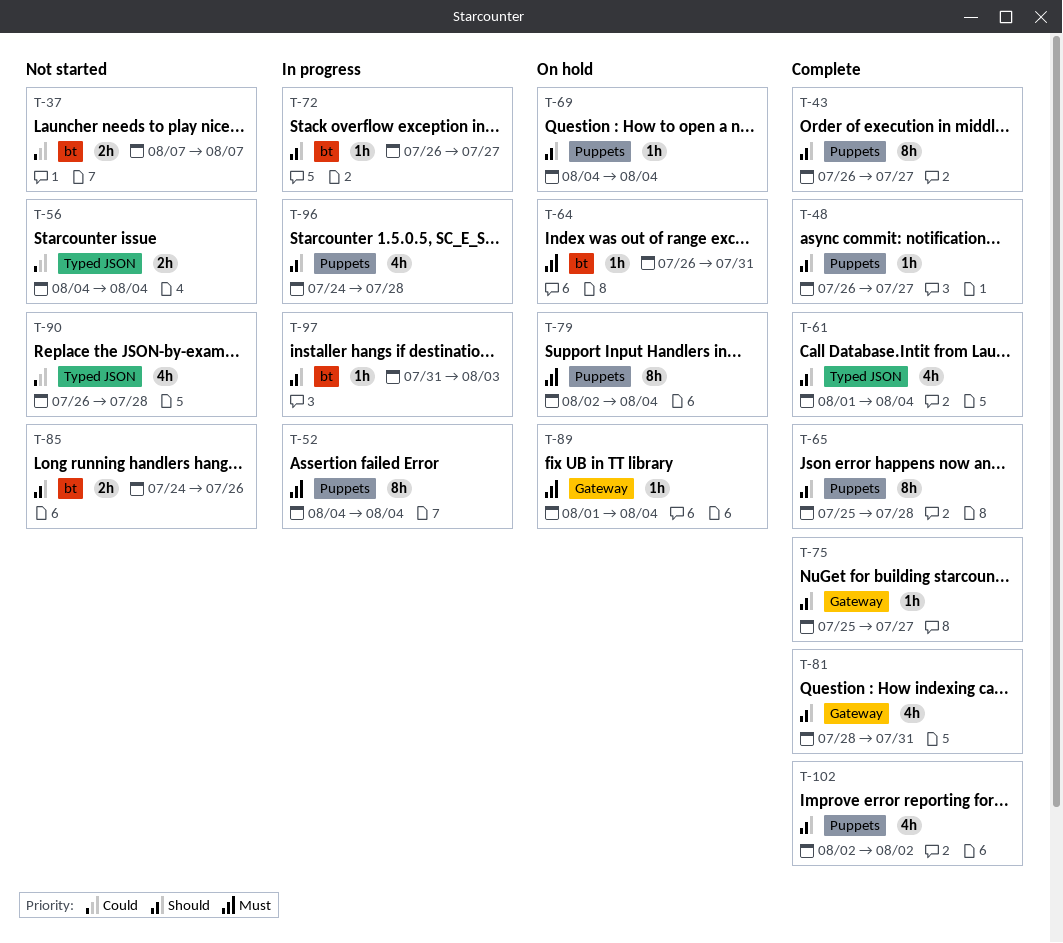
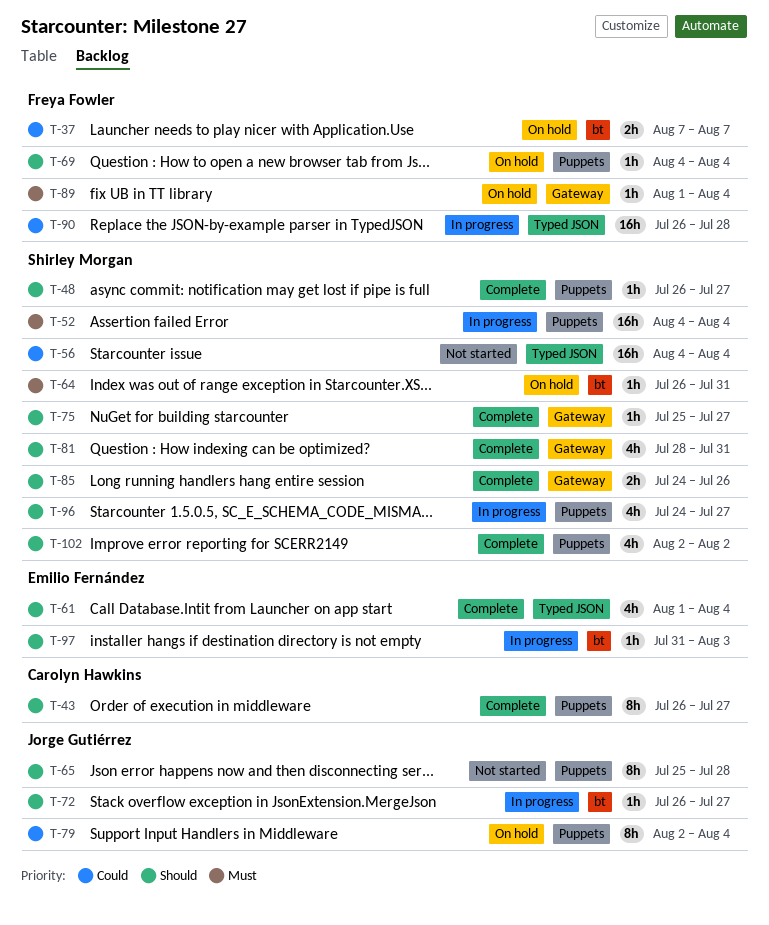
T-37, status: Not started -> On hold
T-52, estimate: 8h -> 16h
T-56, estimate: 2h -> 16h
T-65, status: Complete -> Not started
T-79, priority: Must -> Could
T-85, status: Not started -> Complete
T-85, label: bt -> Gateway
T-90, status: Not started -> In progress
T-90, estimate: 4h -> 16h
T-96, due: Jul 28 -> Jul 27

